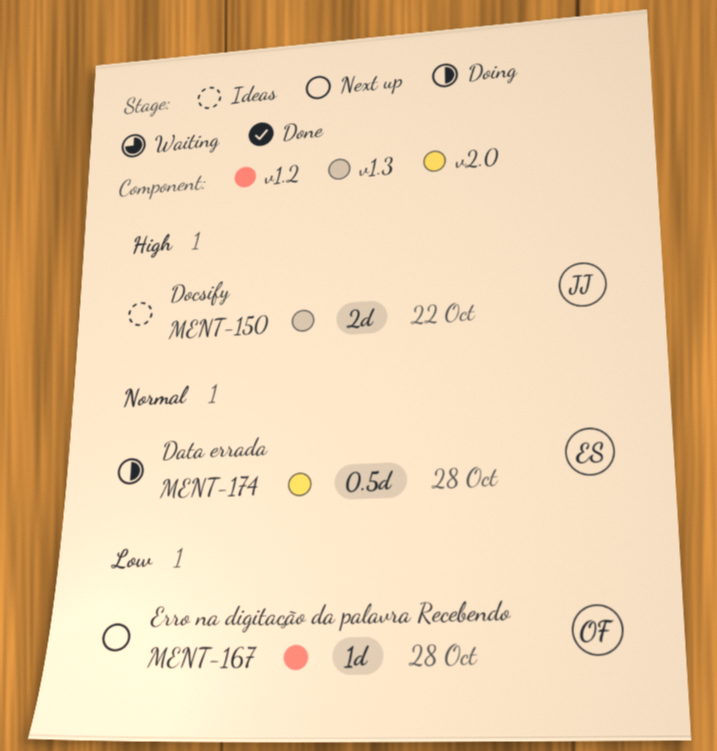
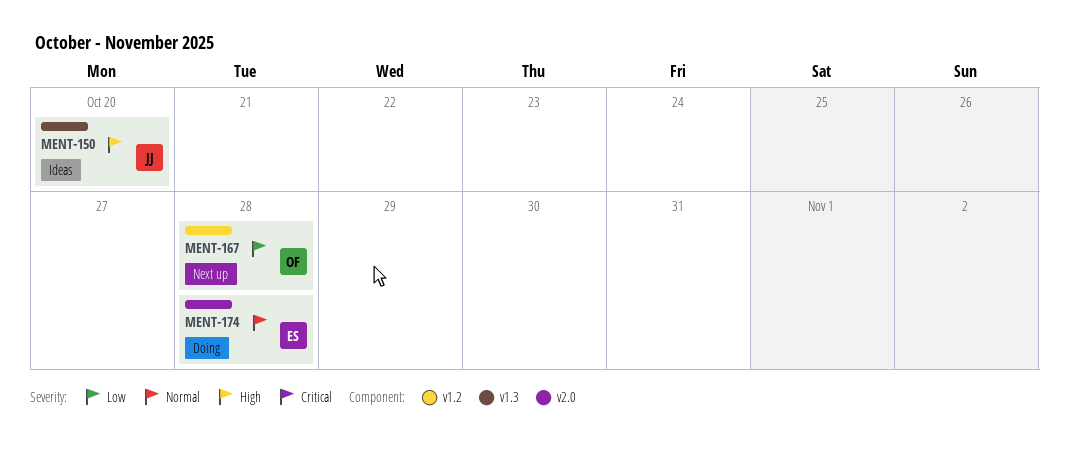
MENT-150, due: Oct 22 -> Oct 20

